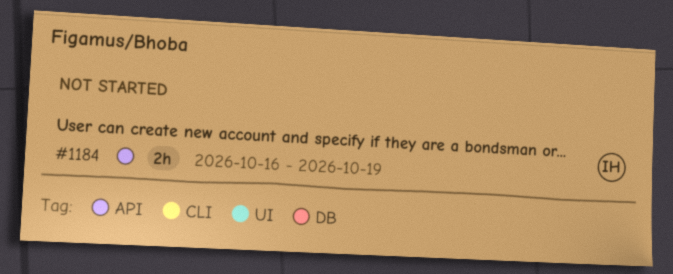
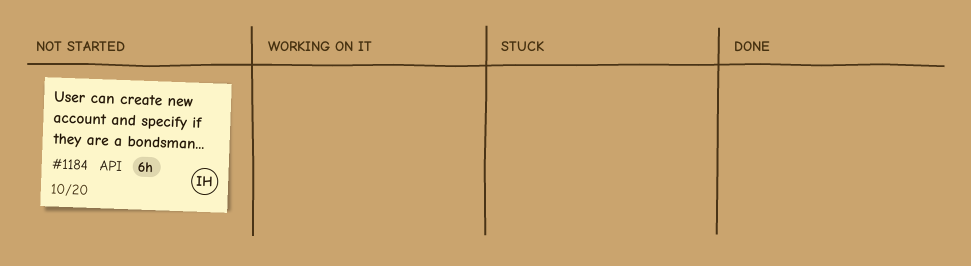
#1184, estimate: 2h -> 6h
#1184, due: Oct 19 -> Oct 20

